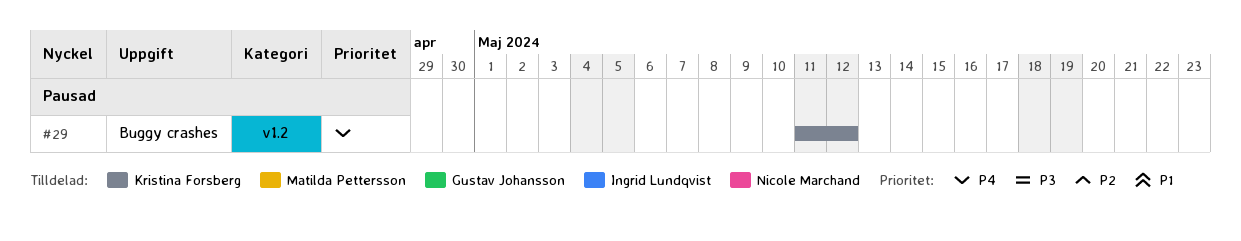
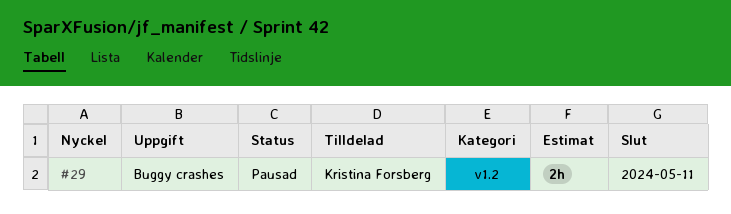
#29, due: May 12 -> May 11

